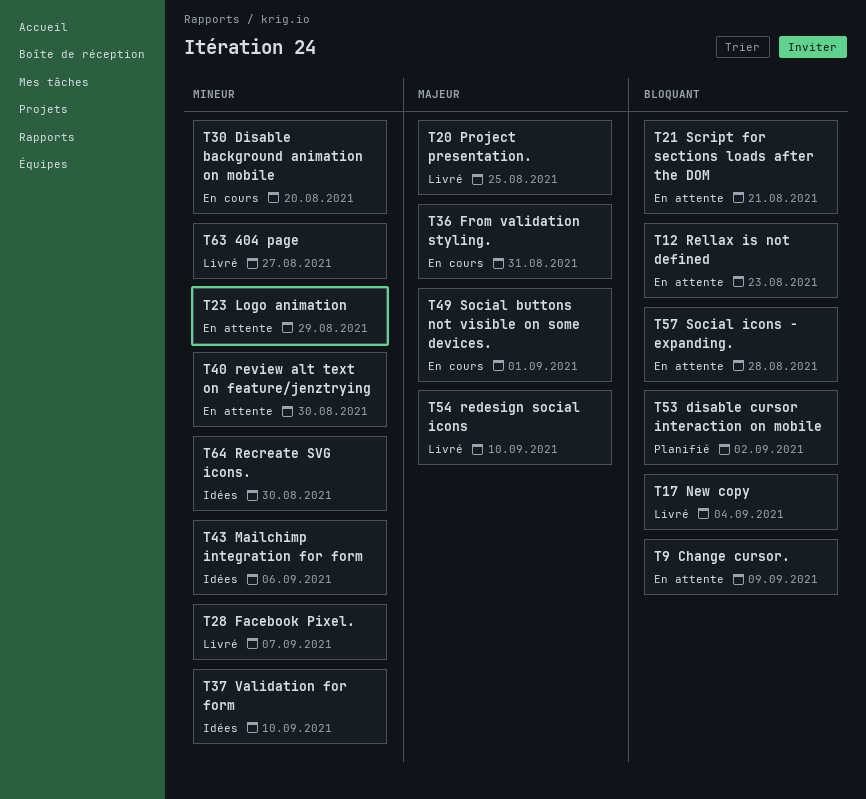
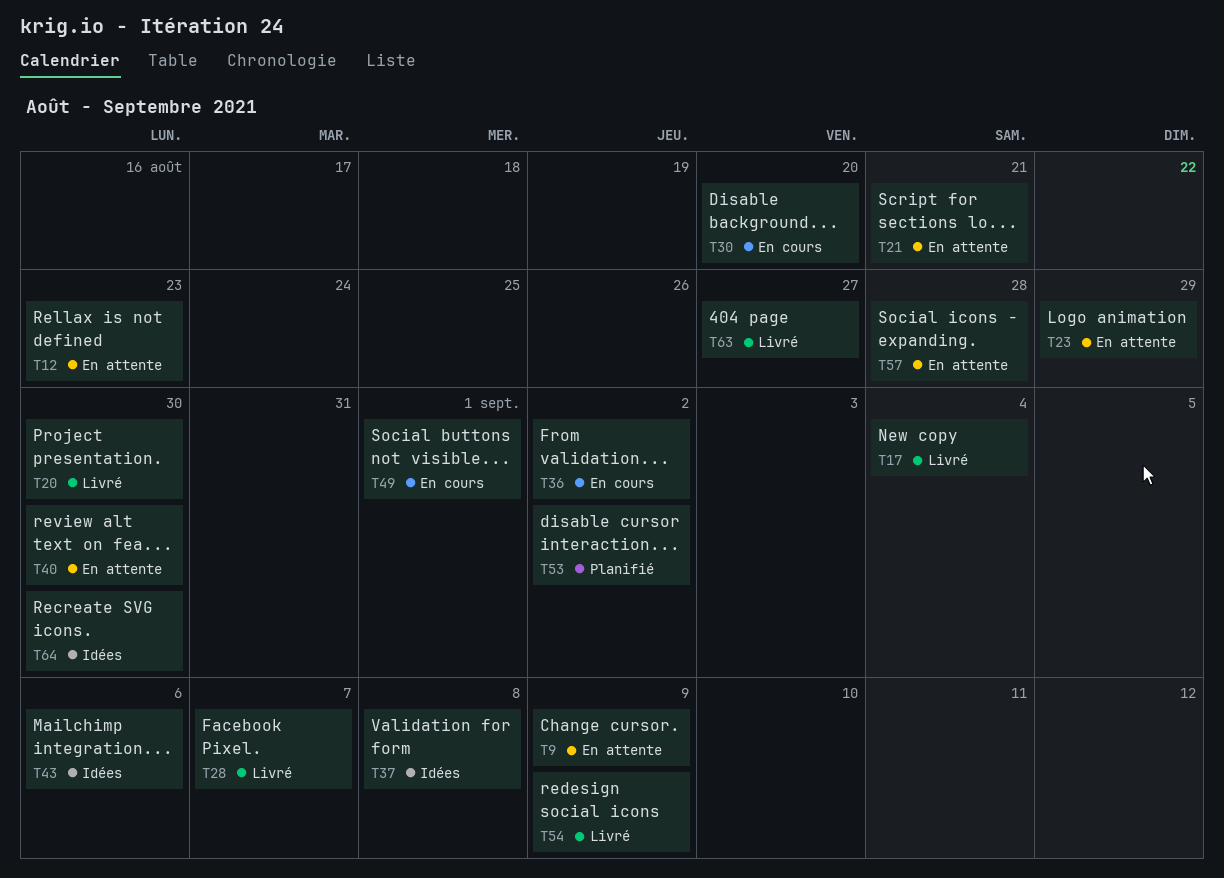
T20, due: Aug 25 -> Aug 30
T36, due: Aug 31 -> Sep 2
T37, due: Sep 10 -> Sep 8
T54, due: Sep 10 -> Sep 9

